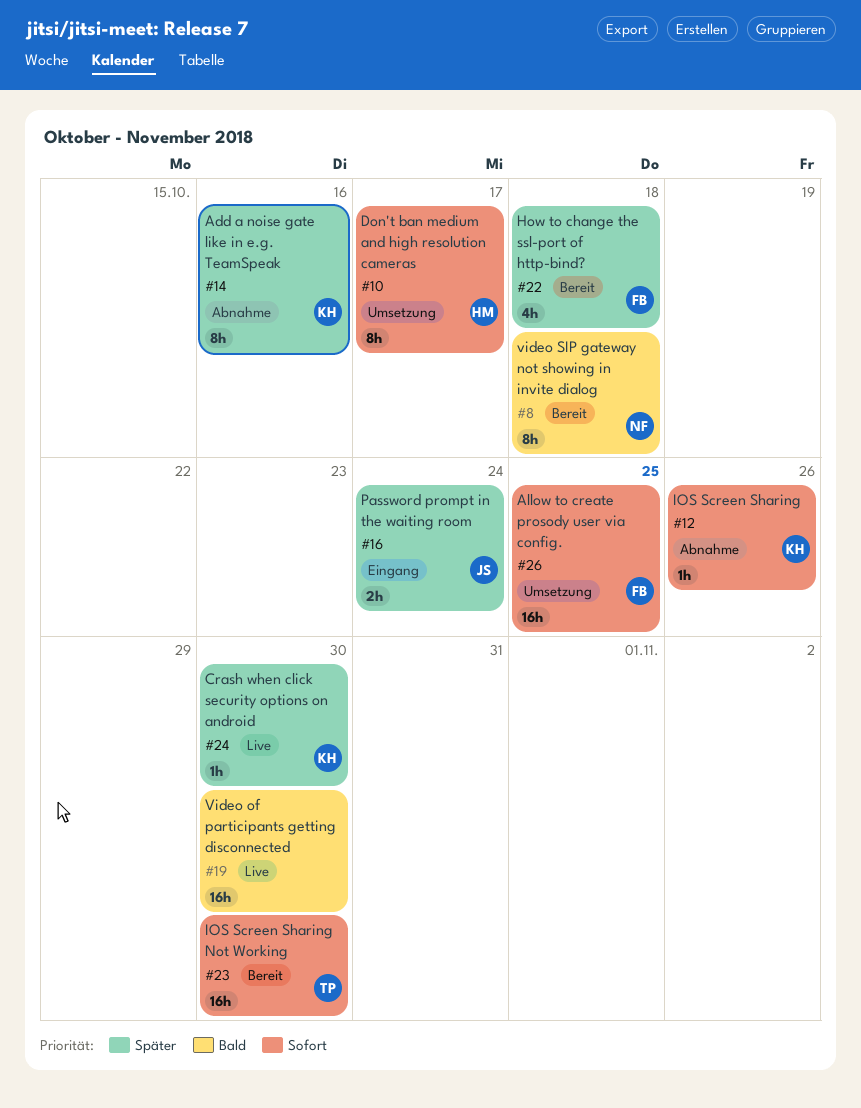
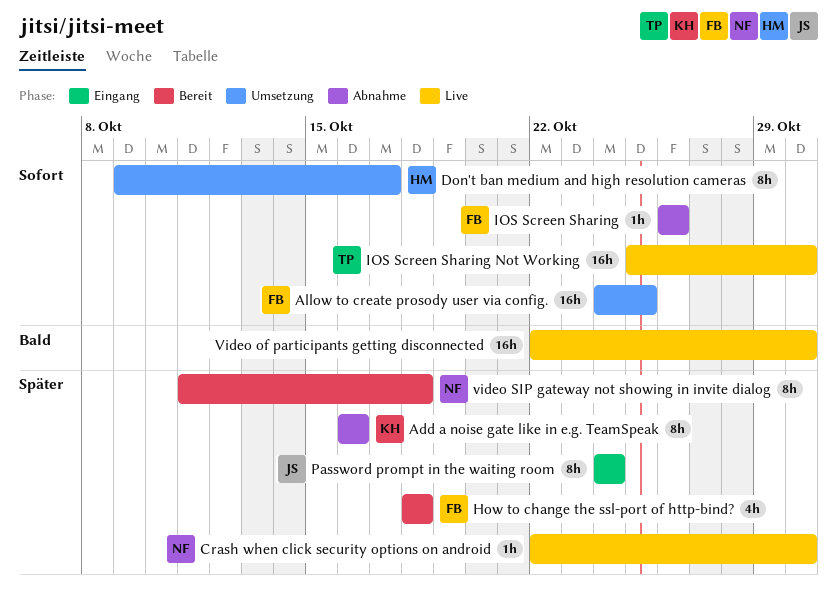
Crash when click security options on android, owner: KH -> NF
IOS Screen Sharing, owner: KH -> FB
IOS Screen Sharing Not Working, status: Bereit -> Live
Password prompt in the waiting room, estimate: 2h -> 8h
video SIP gateway not showing in invite dialog, priority: Bald -> Später

